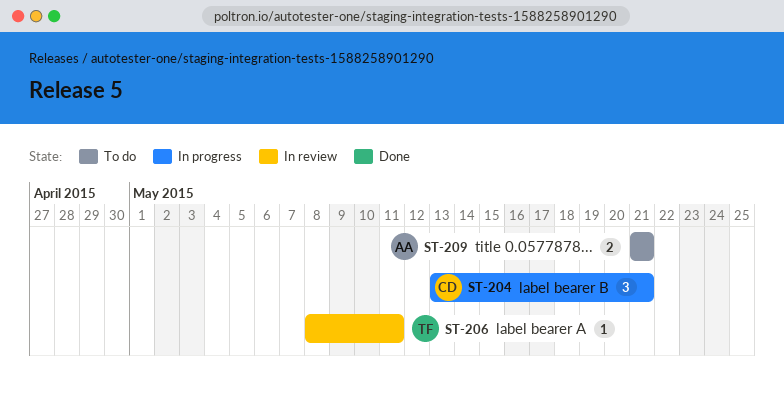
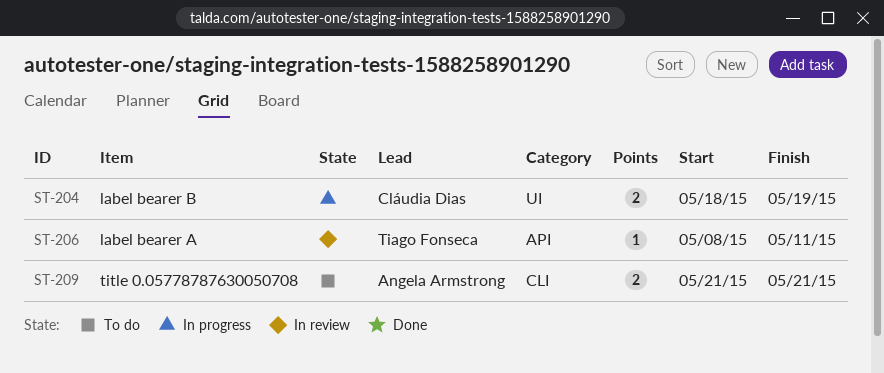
ST-204, estimate: 3 -> 2
ST-204, start: May 13 -> May 18
ST-204, due: May 21 -> May 19

